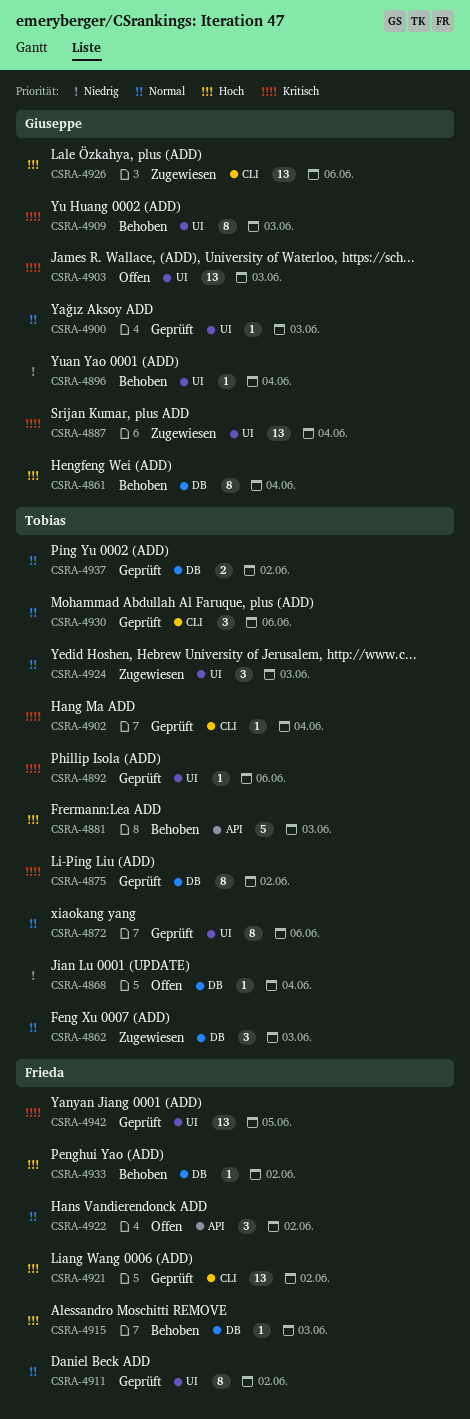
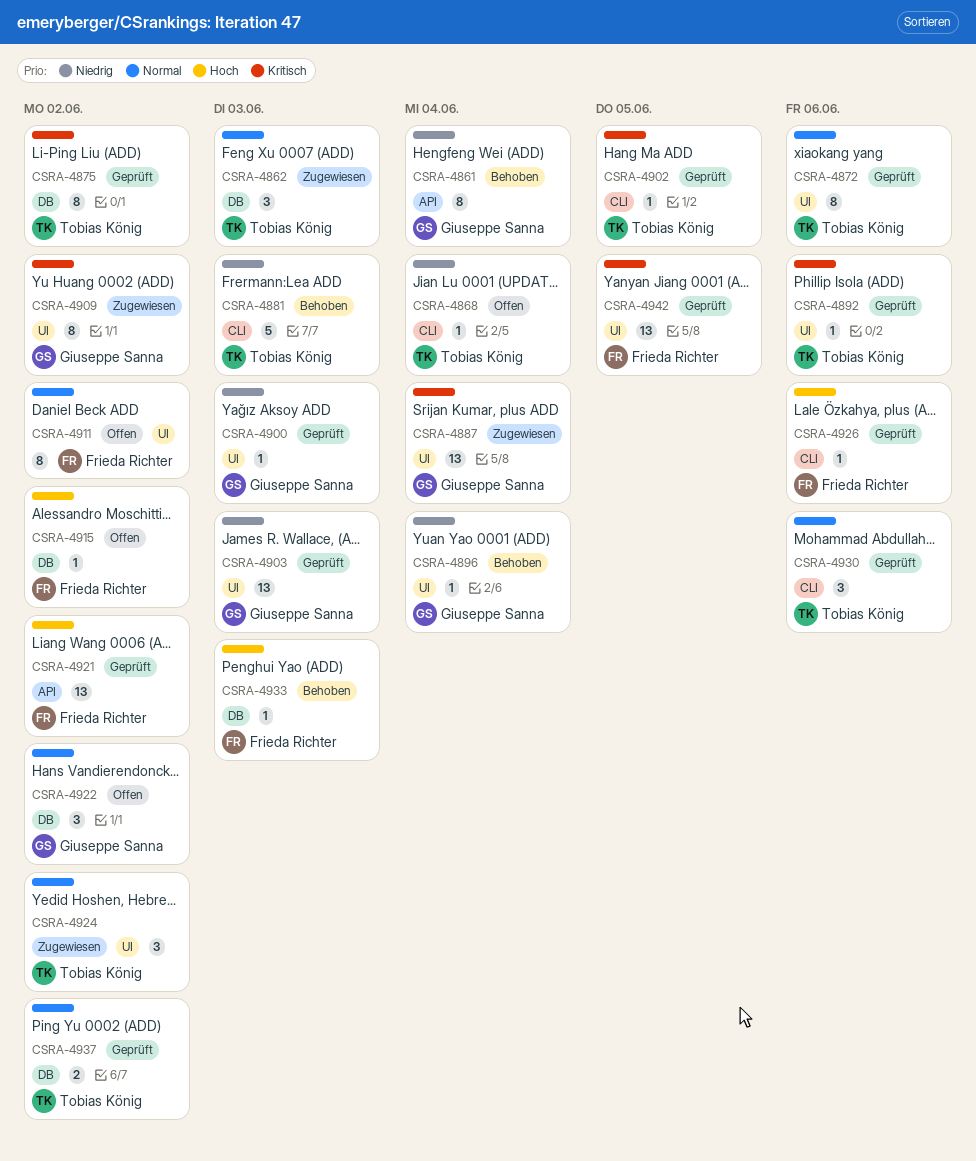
CSRA-4861, priority: Hoch -> Niedrig
CSRA-4861, label: DB -> API
CSRA-4868, label: DB -> CLI
CSRA-4881, priority: Hoch -> Niedrig
CSRA-4881, label: API -> CLI
CSRA-4900, priority: Normal -> Niedrig
CSRA-4902, due: Jun 4 -> Jun 5
CSRA-4903, status: Offen -> Geprüft
CSRA-4903, priority: Kritisch -> Niedrig
CSRA-4909, status: Behoben -> Zugewiesen
CSRA-4909, due: Jun 3 -> Jun 2
CSRA-4911, status: Geprüft -> Offen
CSRA-4915, status: Behoben -> Offen
CSRA-4915, due: Jun 3 -> Jun 2
CSRA-4921, label: CLI -> API
CSRA-4922, owner: Frieda Richter -> Giuseppe Sanna
CSRA-4922, label: API -> DB
CSRA-4924, due: Jun 3 -> Jun 2
CSRA-4926, status: Zugewiesen -> Geprüft
CSRA-4926, owner: Giuseppe Sanna -> Frieda Richter
CSRA-4926, estimate: 13 -> 1
CSRA-4933, due: Jun 2 -> Jun 3

